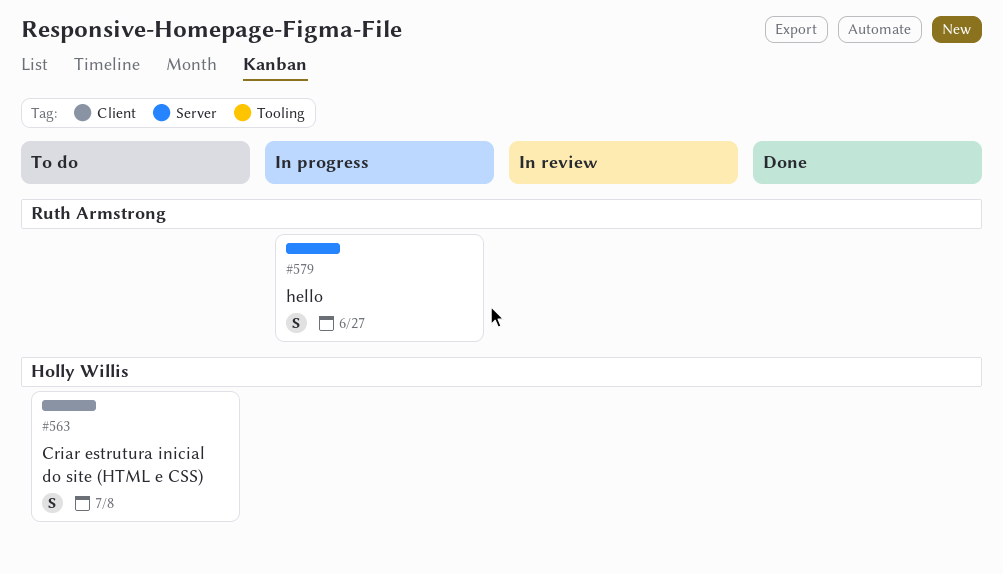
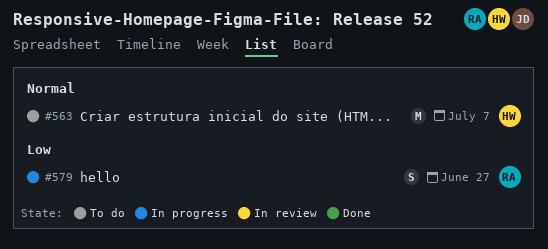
#563, estimate: S -> M
#563, due: Jul 8 -> Jul 7

